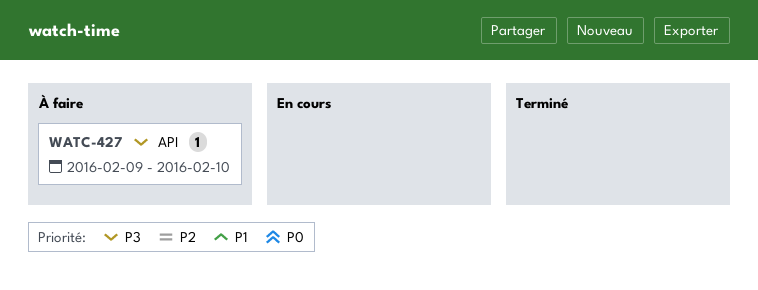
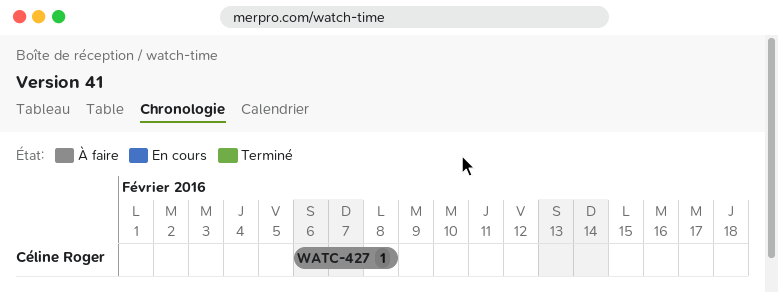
WATC-427, start: Feb 9 -> Feb 6
WATC-427, due: Feb 10 -> Feb 8

